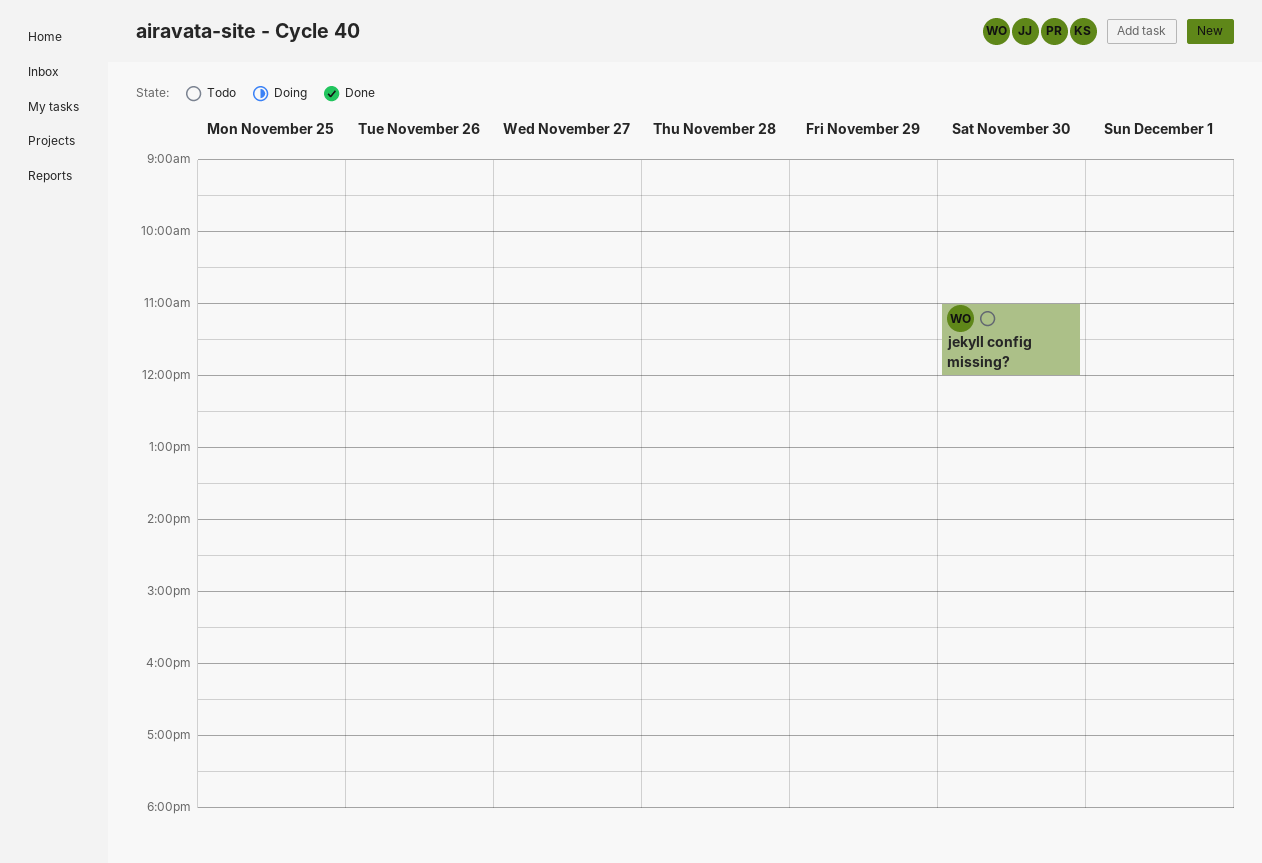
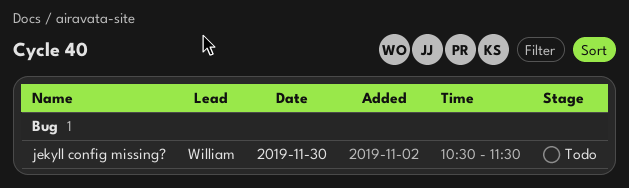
jekyll config missing?, begins: 11:00 -> 10:30
jekyll config missing?, ends: 12:00 -> 11:30

